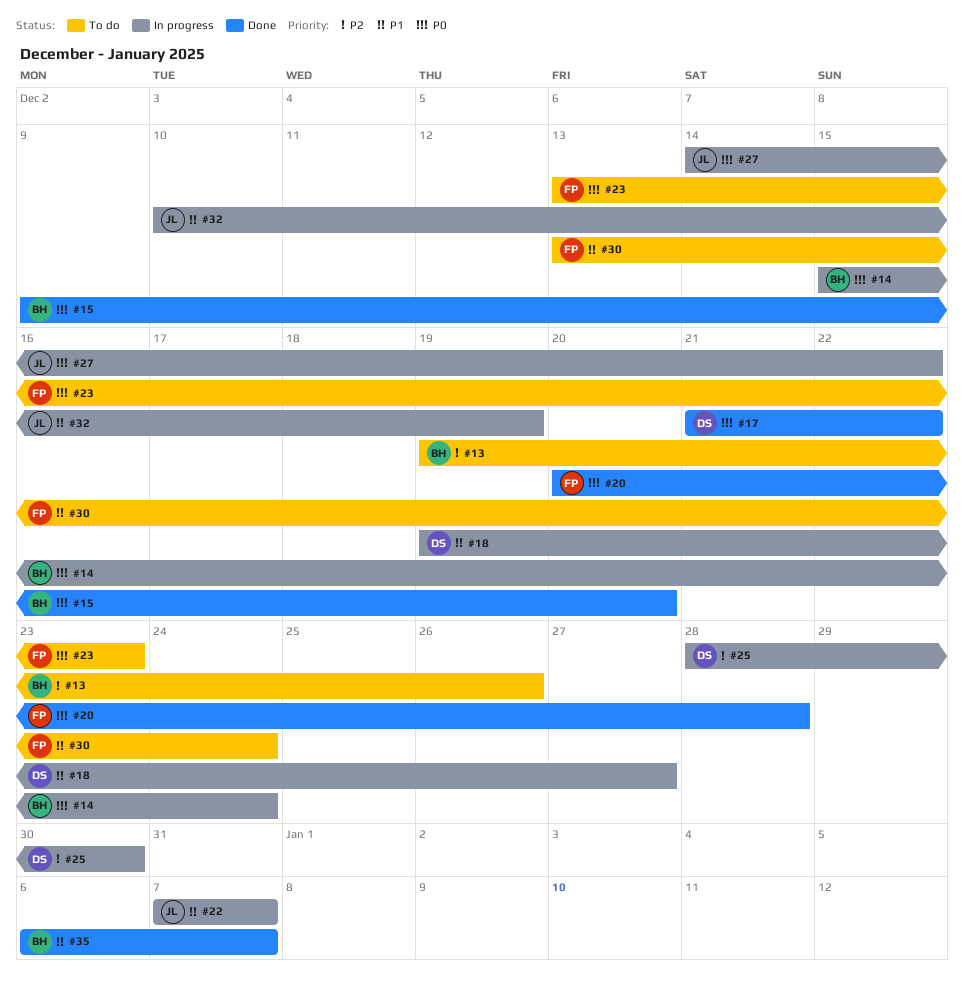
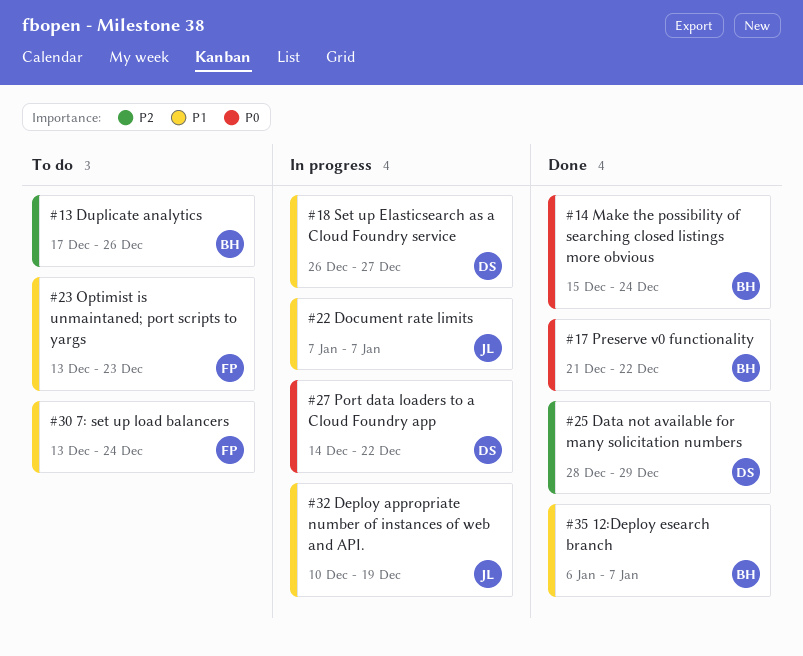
#13, start: Dec 19 -> Dec 17
#14, status: In progress -> Done
#15: present -> none
#17, owner: DS -> BH
#18, start: Dec 19 -> Dec 26
#20: present -> none
#23, priority: P0 -> P1
#25, status: In progress -> Done
#25, due: Dec 30 -> Dec 29
#27, owner: JL -> DS

